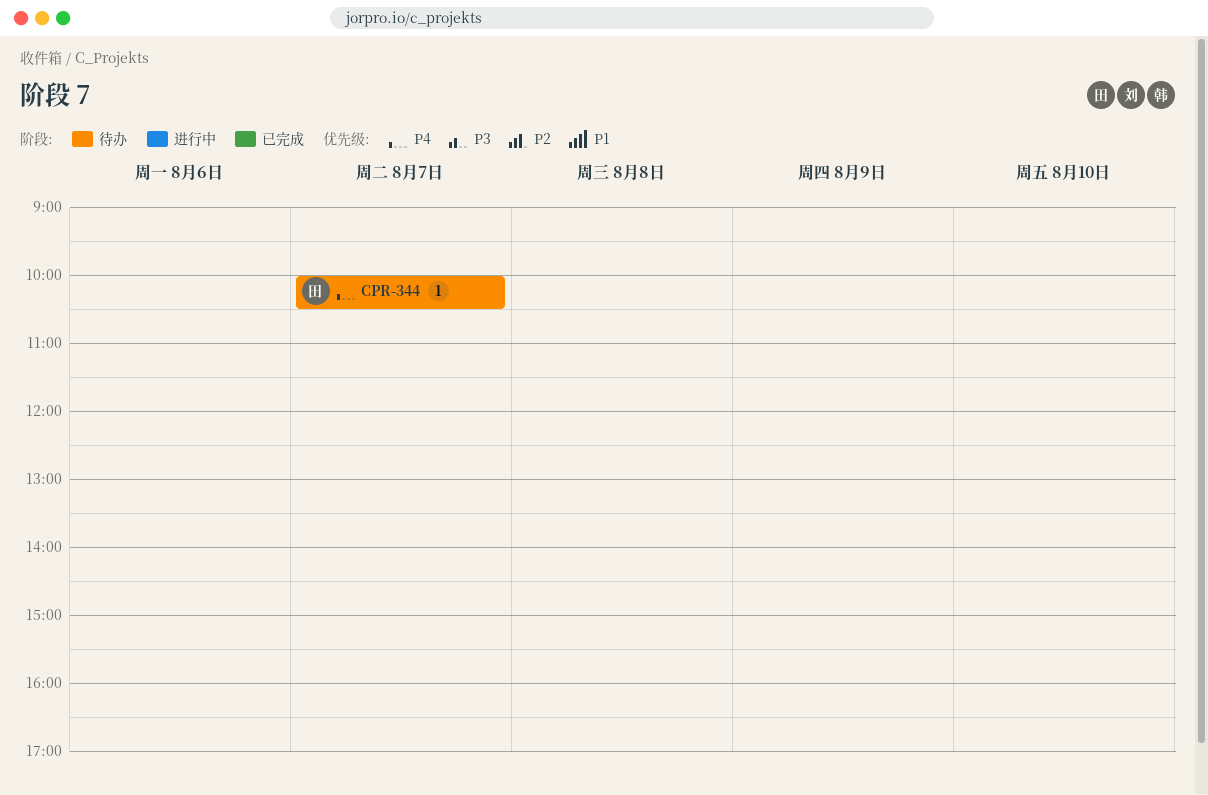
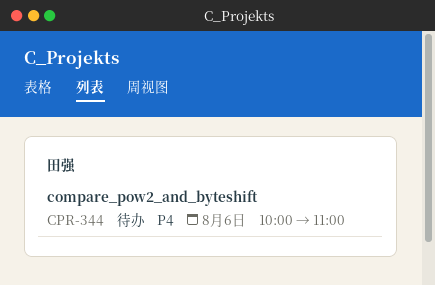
CPR-344, day: Aug 7 -> Aug 6
CPR-344, ends: 10:30 -> 11:00

